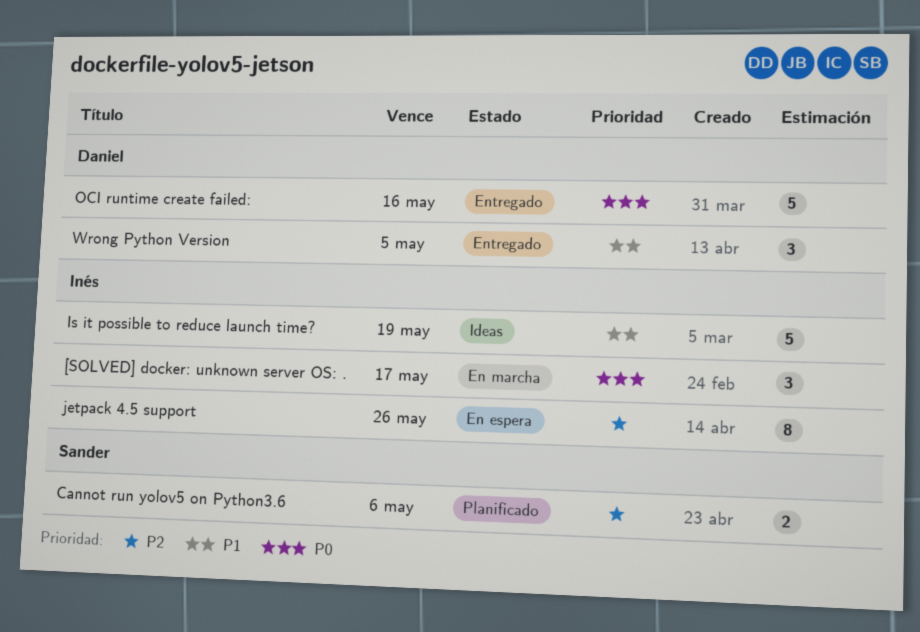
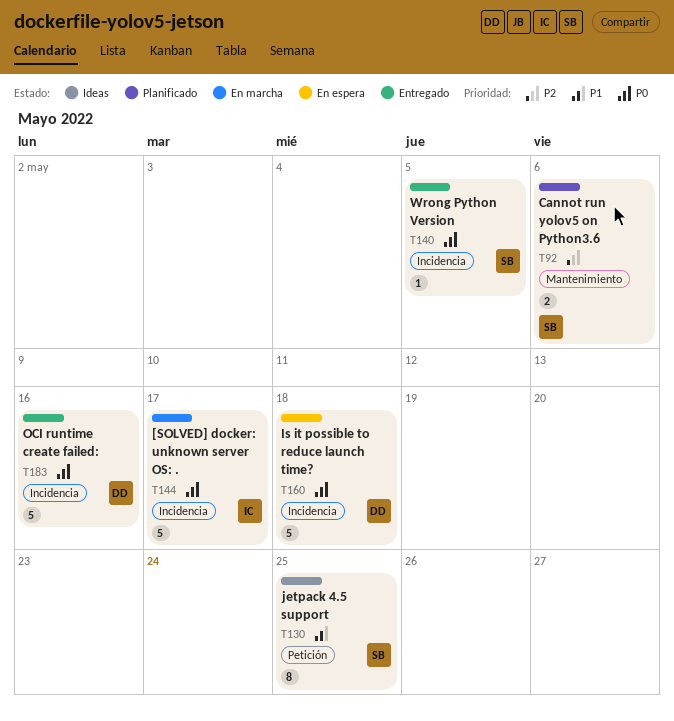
[SOLVED] docker: unknown server OS: ., estimate: 3 -> 5
Is it possible to reduce launch time?, status: Ideas -> En espera
Is it possible to reduce launch time?, owner: Inés -> Daniel
Is it possible to reduce launch time?, priority: P1 -> P0
Is it possible to reduce launch time?, due: May 19 -> May 18
jetpack 4.5 support, status: En espera -> Ideas
jetpack 4.5 support, owner: Inés -> Sander
jetpack 4.5 support, priority: P2 -> P1
jetpack 4.5 support, due: May 26 -> May 25
Wrong Python Version, owner: Daniel -> Sander
Wrong Python Version, priority: P1 -> P0
Wrong Python Version, estimate: 3 -> 1

